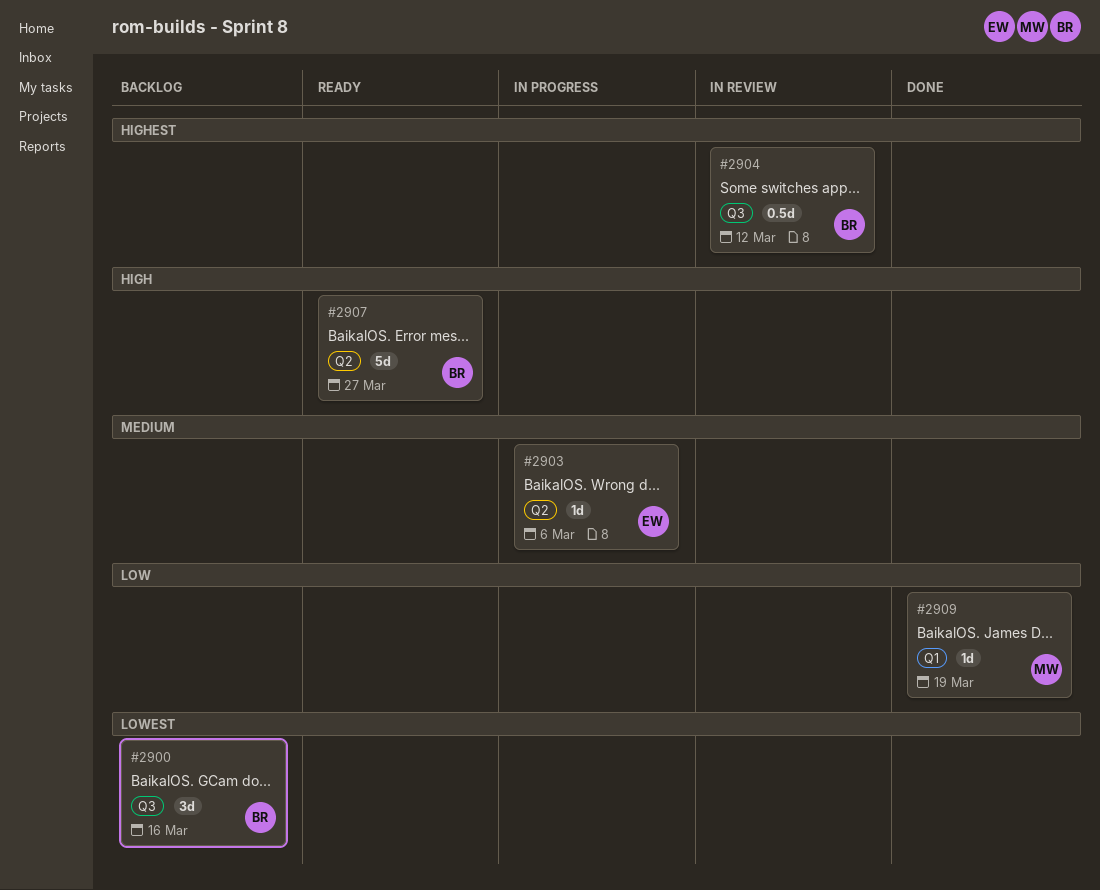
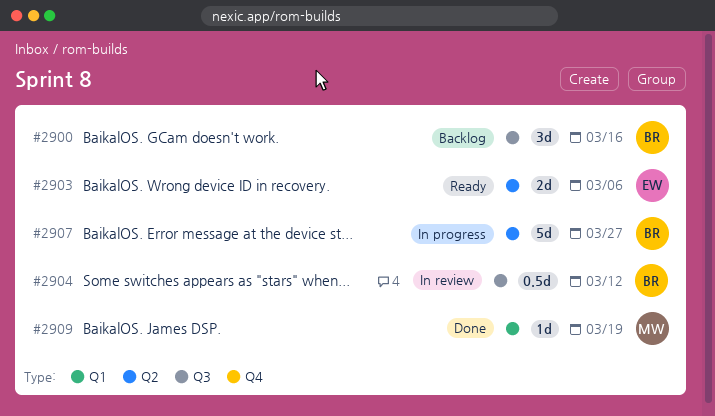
#2903, status: In progress -> Ready
#2903, estimate: 1d -> 2d
#2907, status: Ready -> In progress

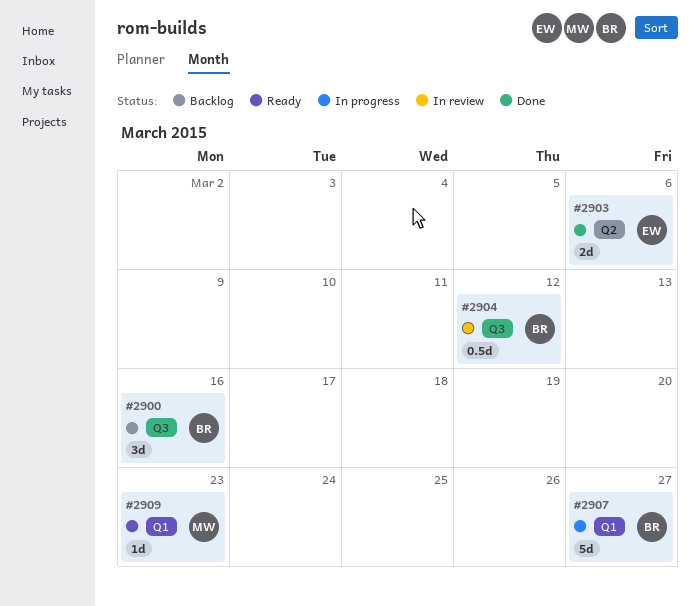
#2903, status: Ready -> Done
#2907, label: Q2 -> Q1
#2909, status: Done -> Ready
#2909, due: Mar 19 -> Mar 23

